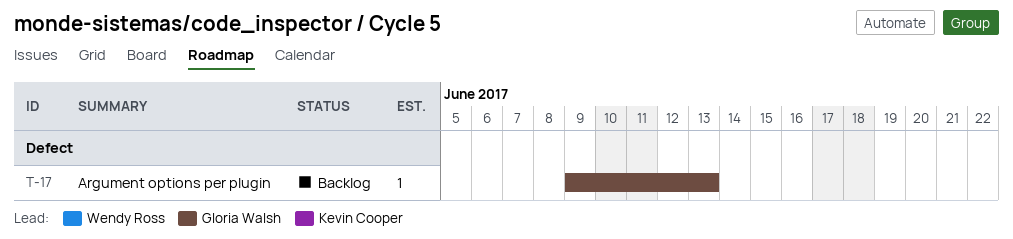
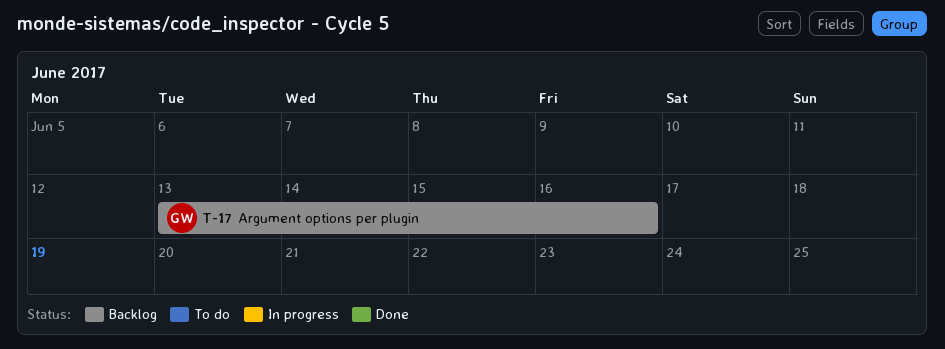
T-17, start: Jun 9 -> Jun 13
T-17, due: Jun 13 -> Jun 16

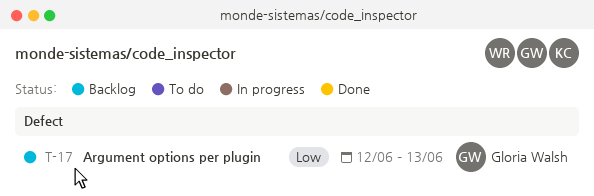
T-17, start: Jun 13 -> Jun 12
T-17, due: Jun 16 -> Jun 13

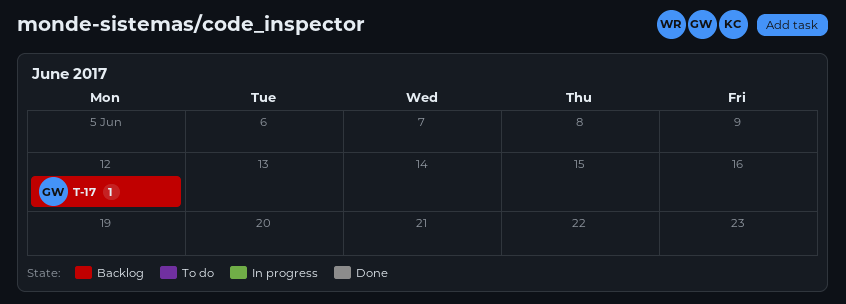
T-17, due: Jun 13 -> Jun 12

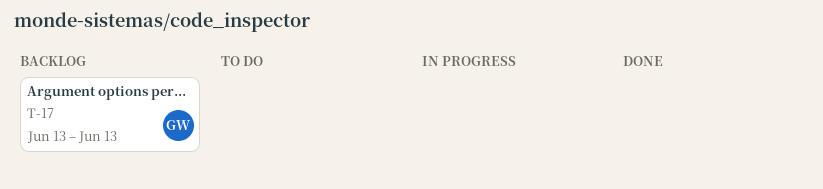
T-17, start: Jun 12 -> Jun 13
T-17, due: Jun 12 -> Jun 13

